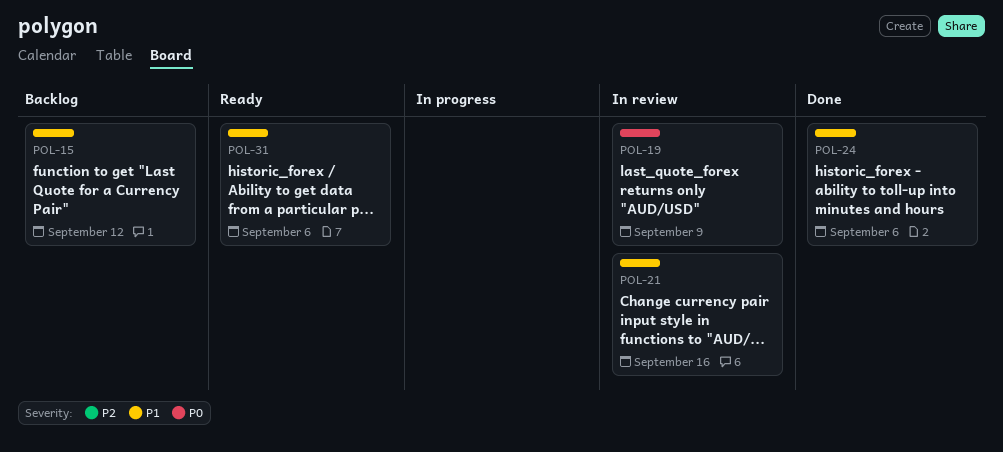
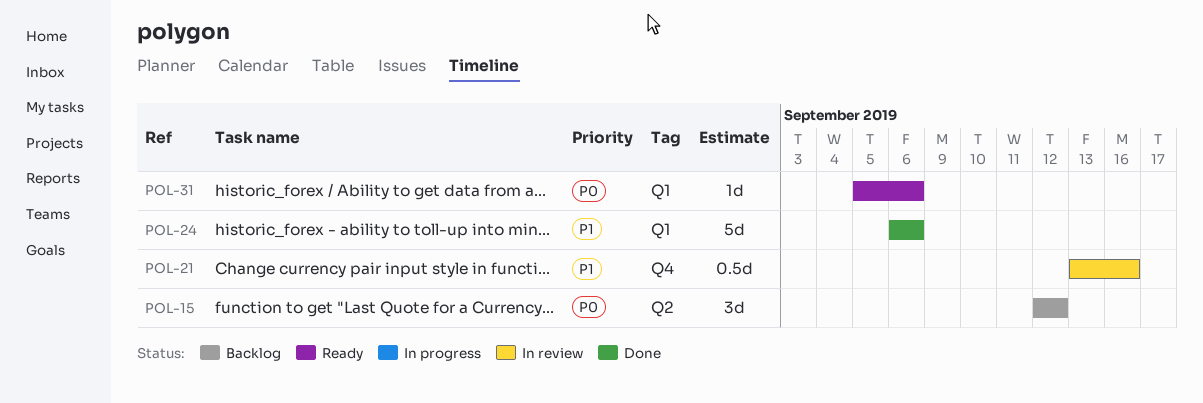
POL-15, priority: P1 -> P0
POL-19: present -> none
POL-31, priority: P1 -> P0

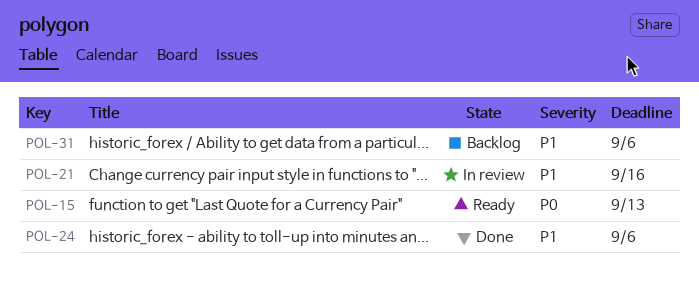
POL-15, status: Backlog -> Ready
POL-15, due: Sep 12 -> Sep 13
POL-31, status: Ready -> Backlog
POL-31, priority: P0 -> P1

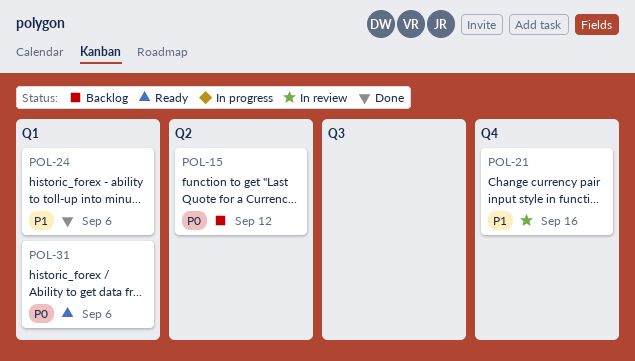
POL-15, status: Ready -> Backlog
POL-15, due: Sep 13 -> Sep 12
POL-31, status: Backlog -> Ready
POL-31, priority: P1 -> P0

